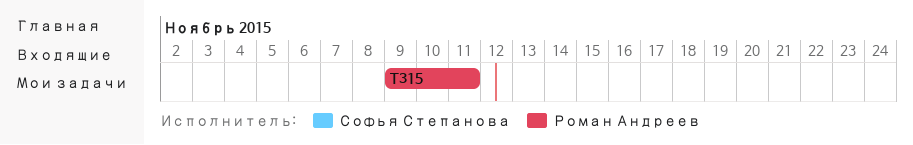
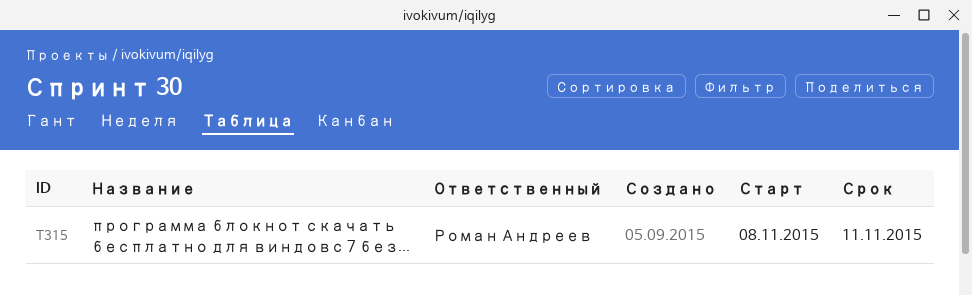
T315, start: Nov 9 -> Nov 8

